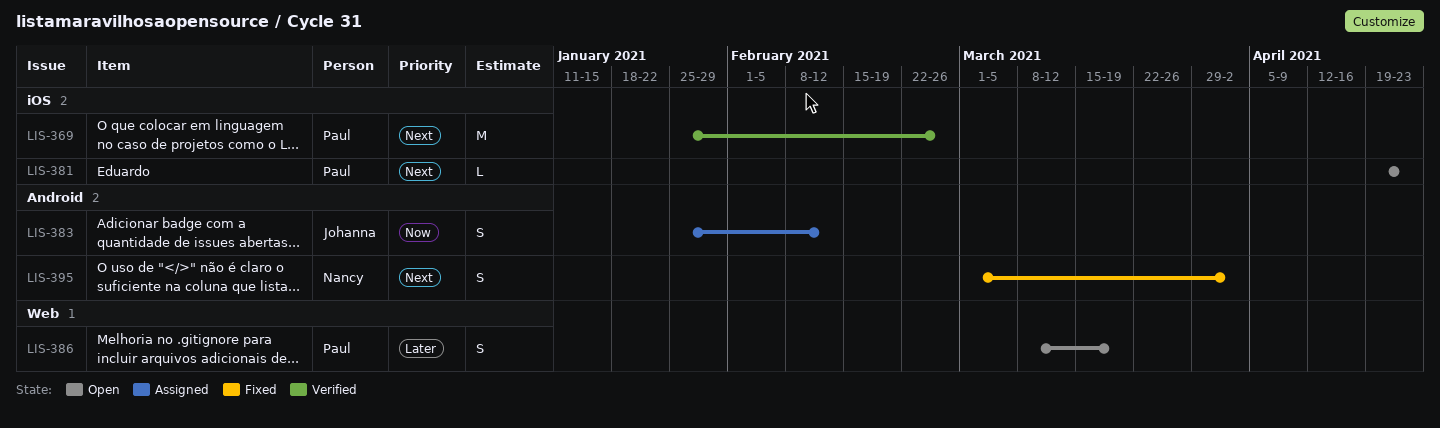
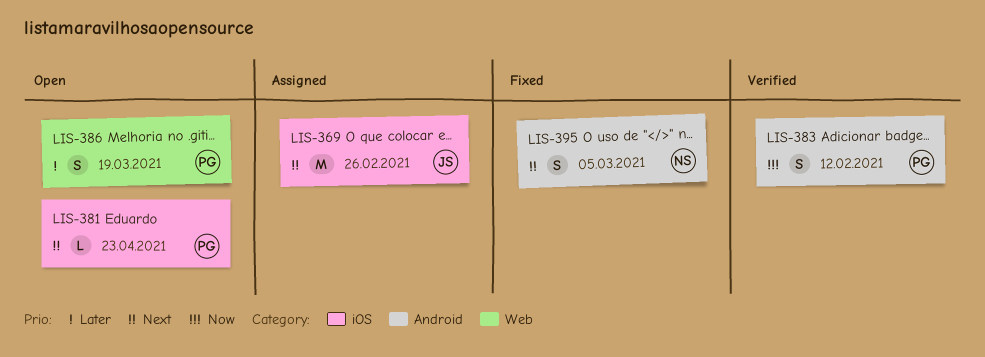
LIS-369, status: Verified -> Assigned
LIS-369, owner: Paul -> Johanna
LIS-383, status: Assigned -> Verified
LIS-383, owner: Johanna -> Paul
LIS-395, due: Apr 2 -> Mar 5

